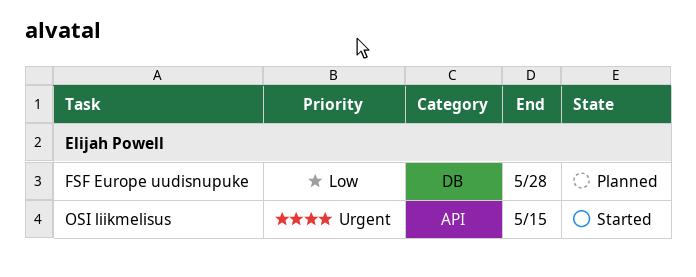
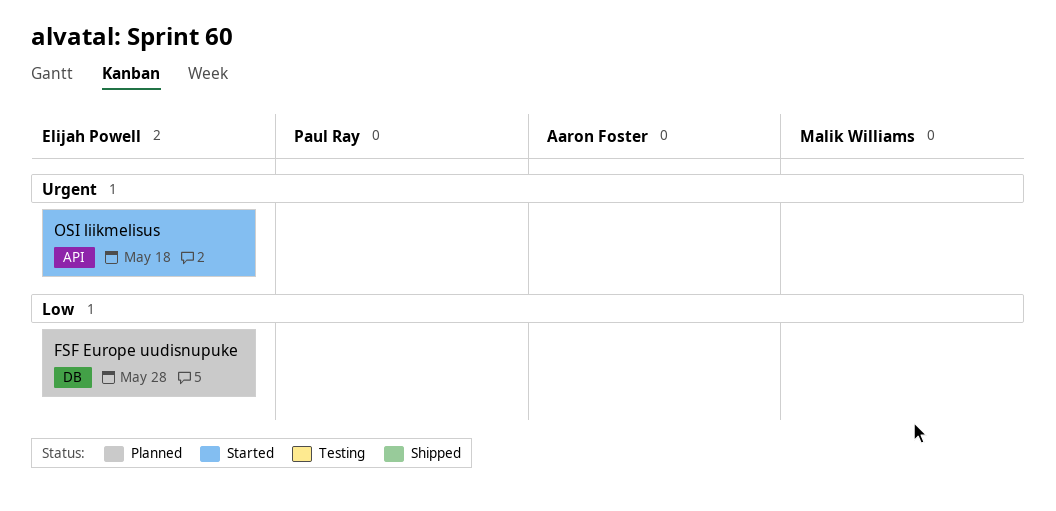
OSI liikmelisus, due: May 15 -> May 18

